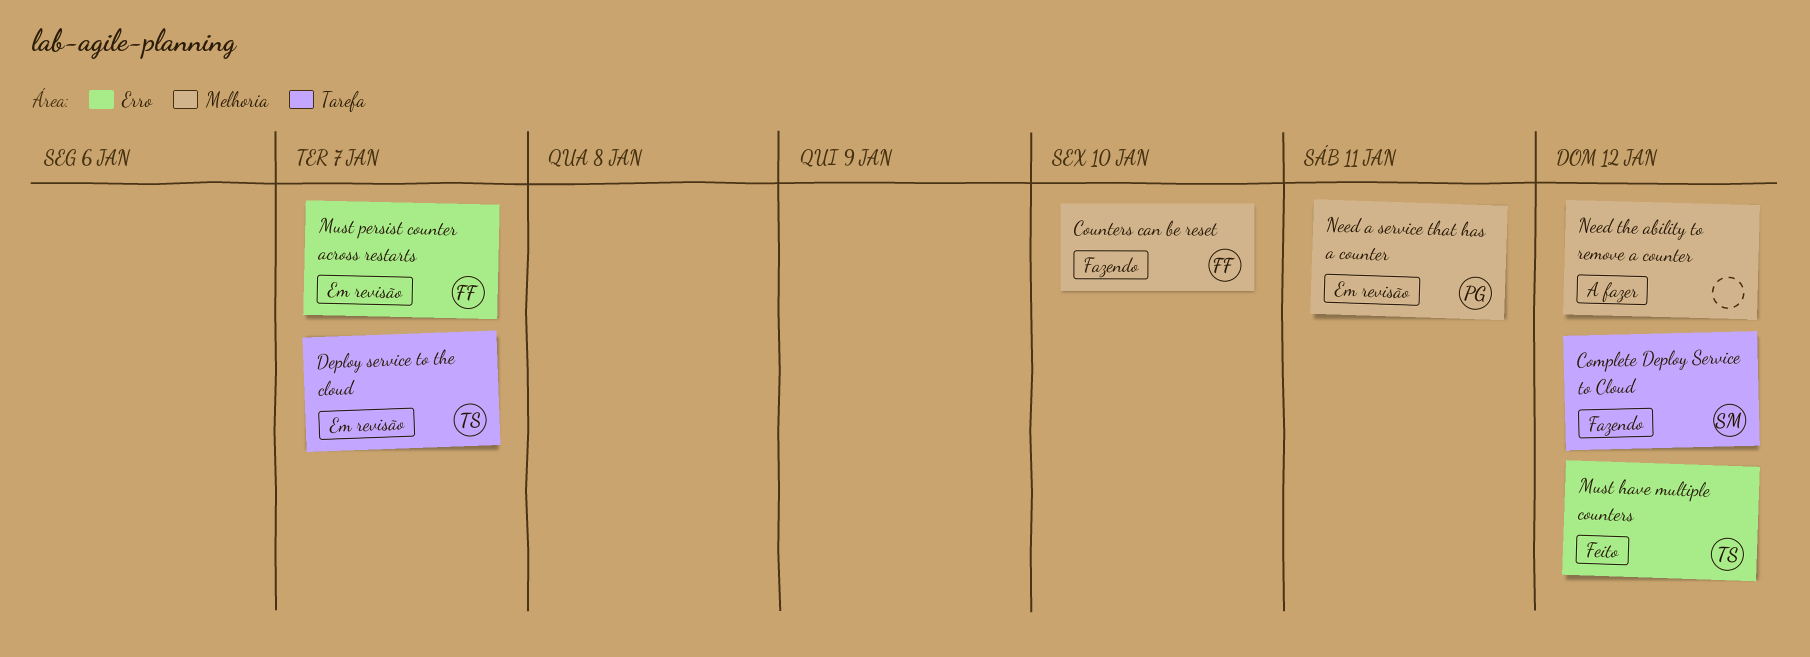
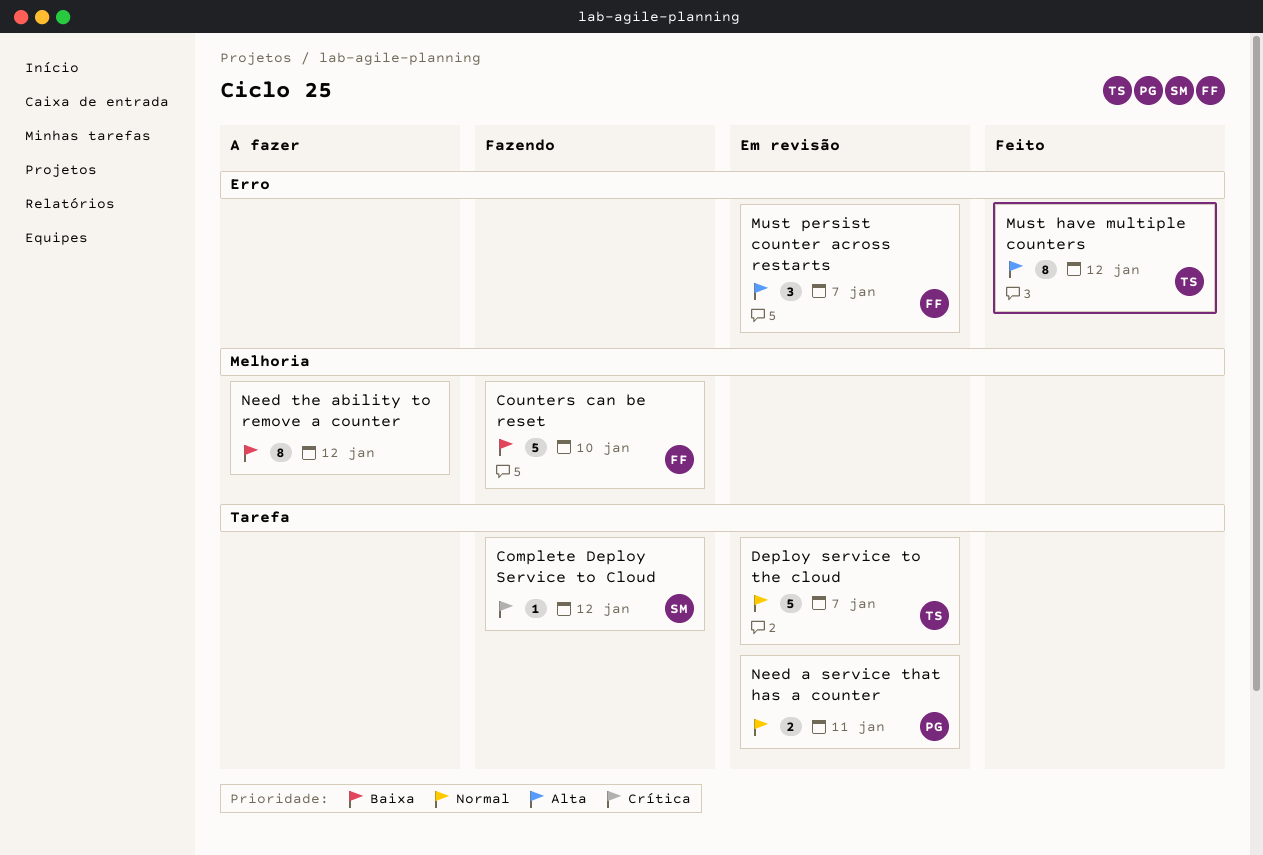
Need a service that has a counter, label: Melhoria -> Tarefa

